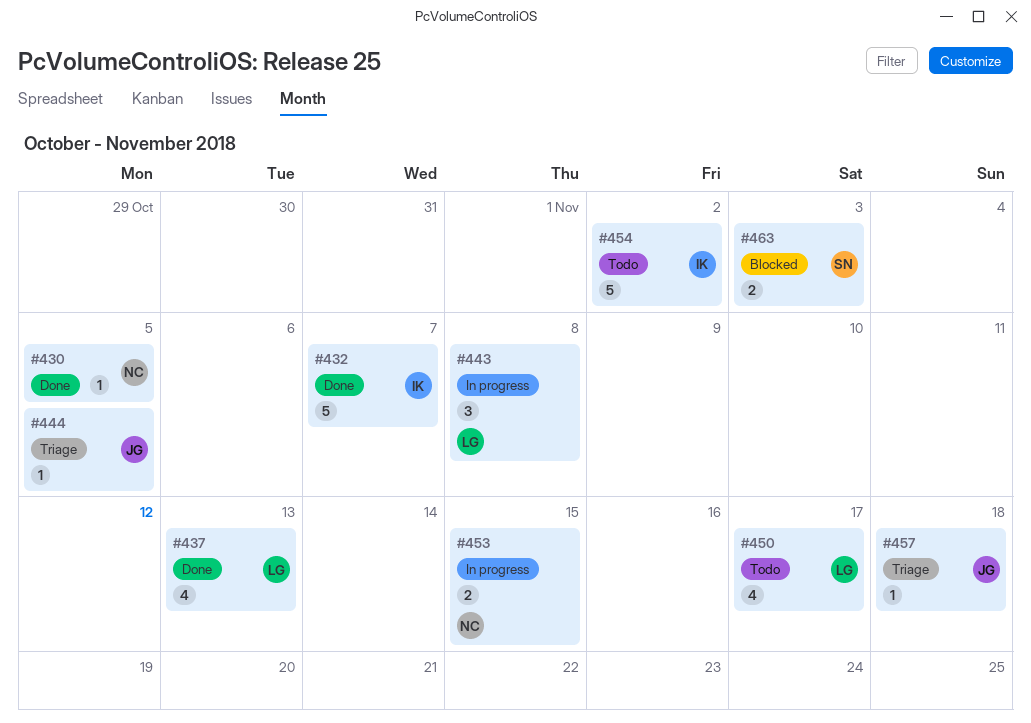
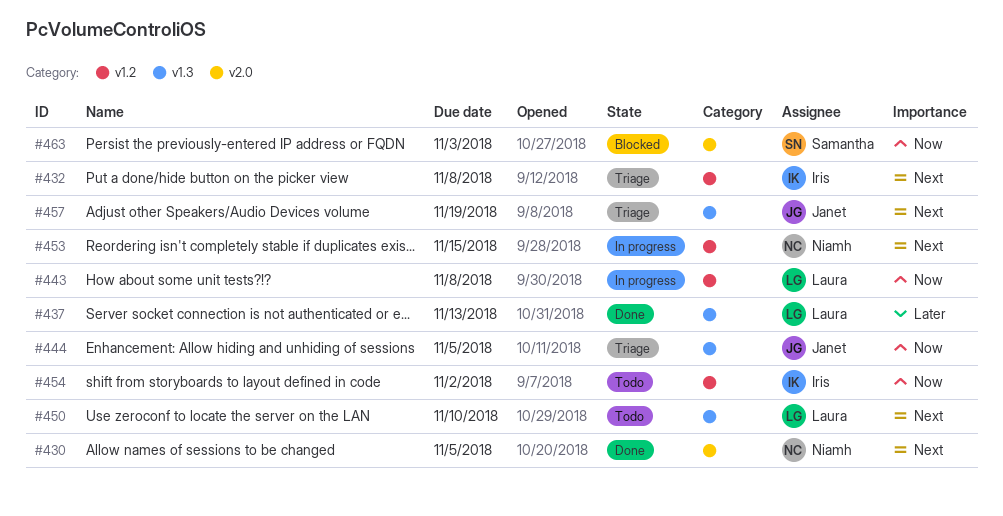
#432, status: Done -> Triage
#432, due: Nov 7 -> Nov 8
#450, due: Nov 17 -> Nov 10
#457, due: Nov 18 -> Nov 19

